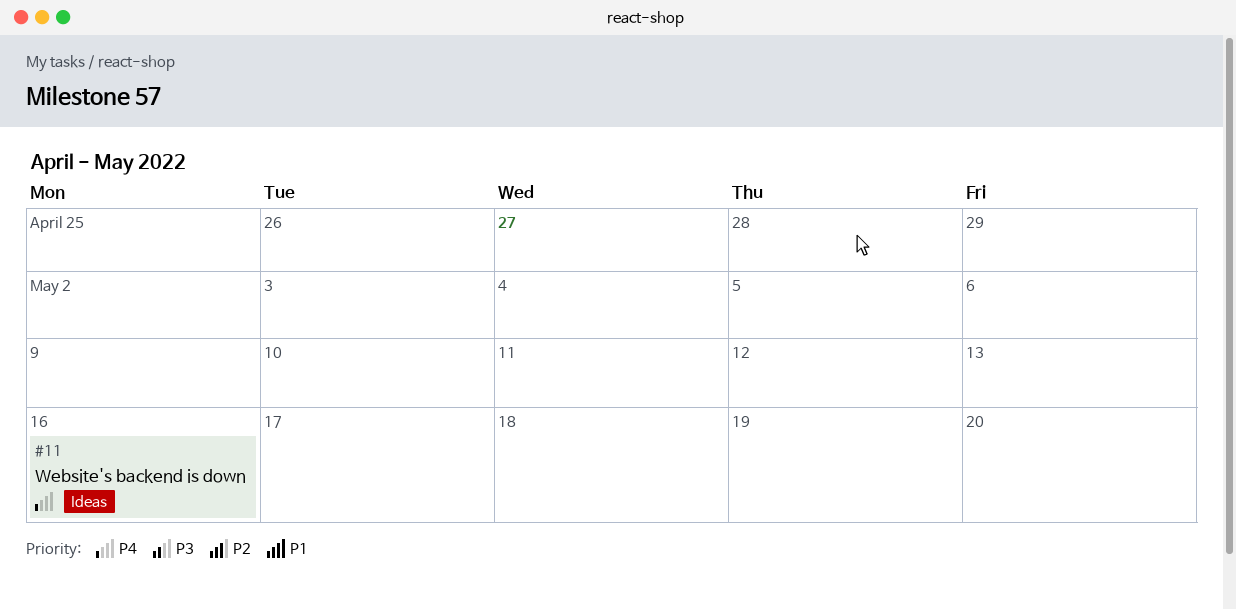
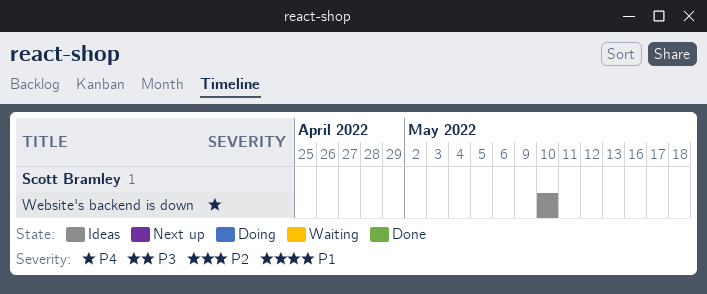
Website's backend is down, due: May 16 -> May 10

